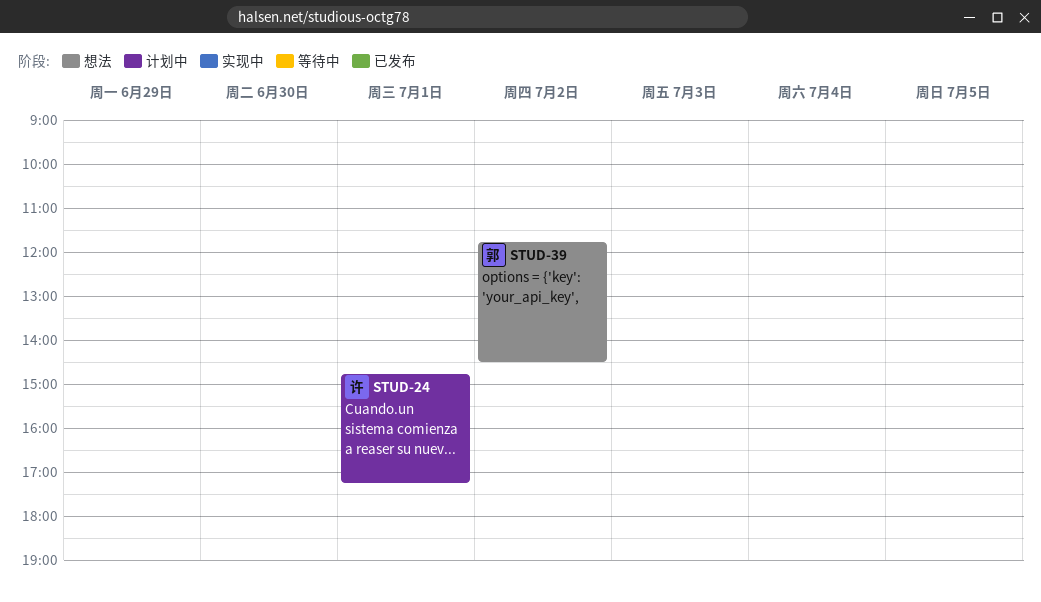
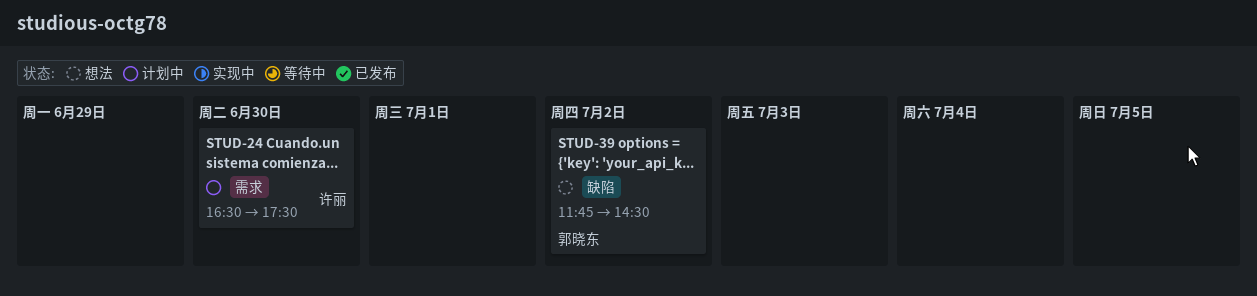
STUD-24, day: Jul 1 -> Jun 30
STUD-24, begins: 14:45 -> 16:30
STUD-24, ends: 17:15 -> 17:30

